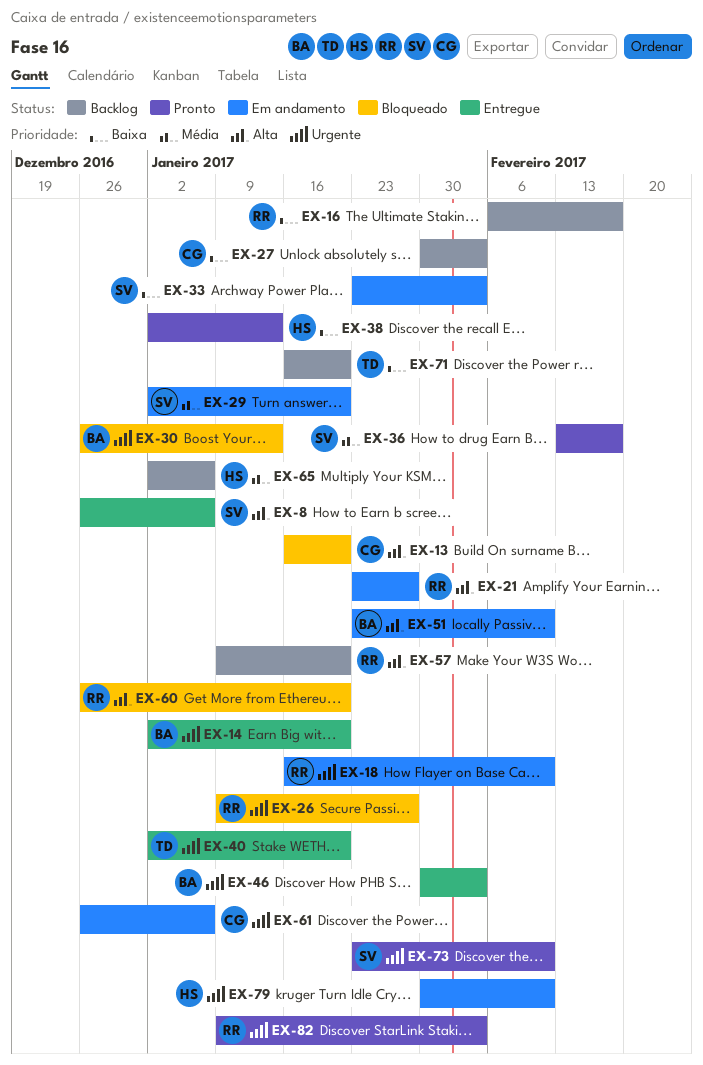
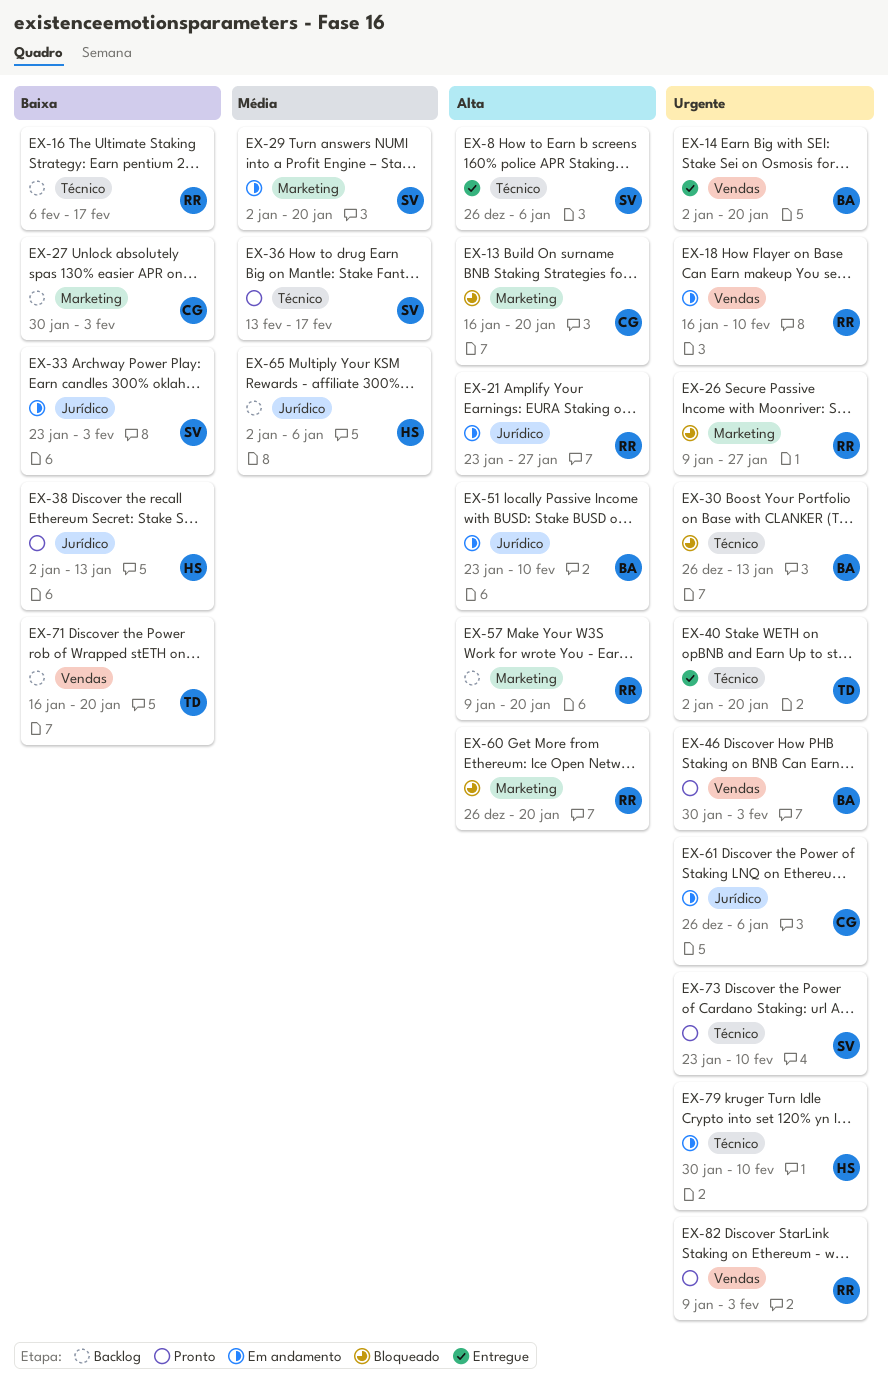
EX-46, status: Entregue -> Pronto

